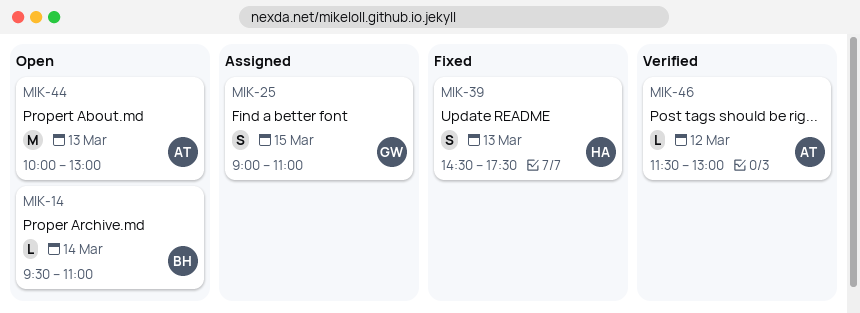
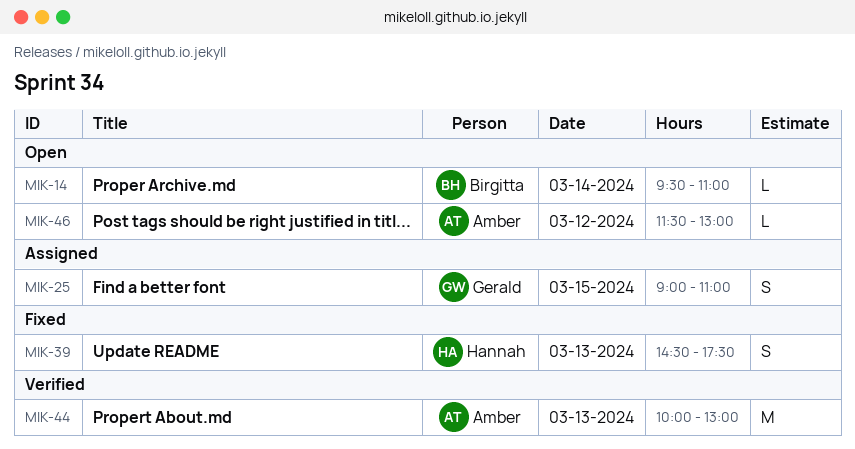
MIK-44, status: Open -> Verified
MIK-46, status: Verified -> Open

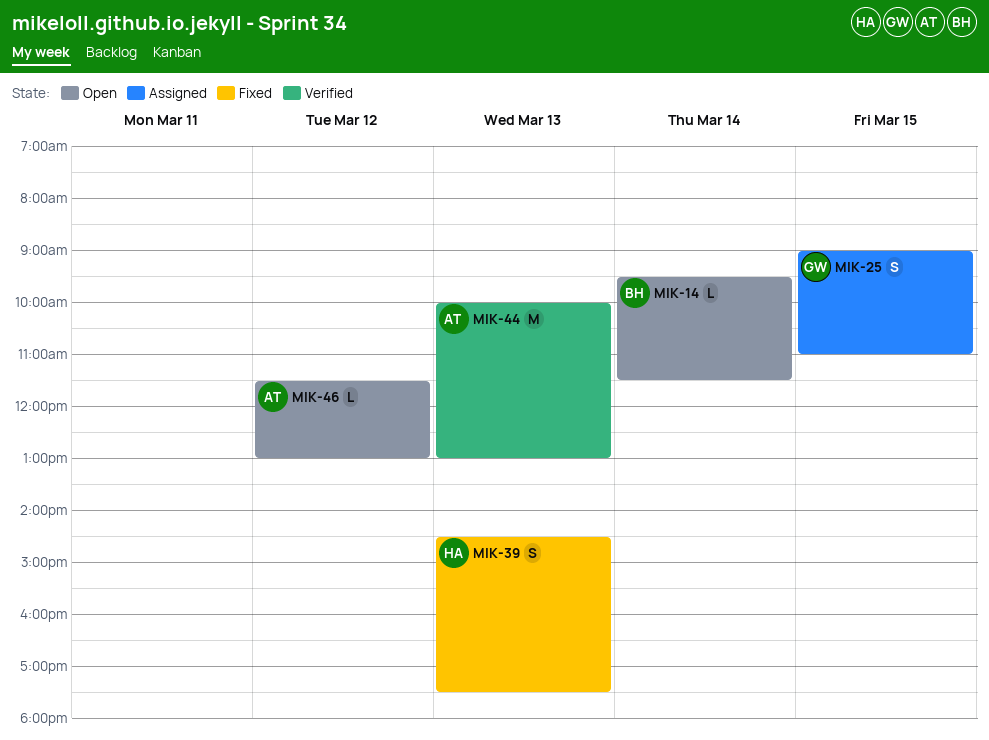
MIK-14, ends: 11:00 -> 11:30

